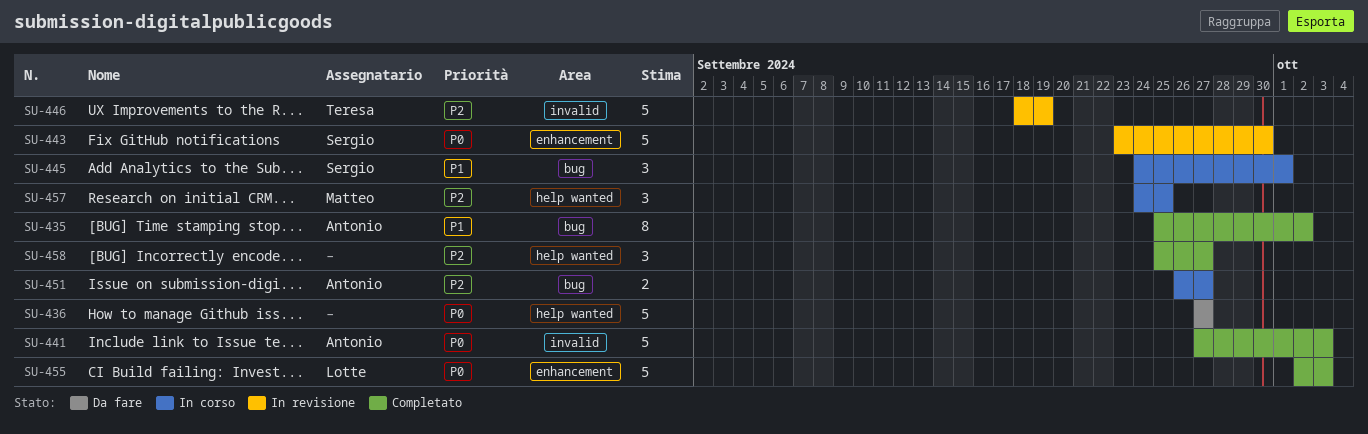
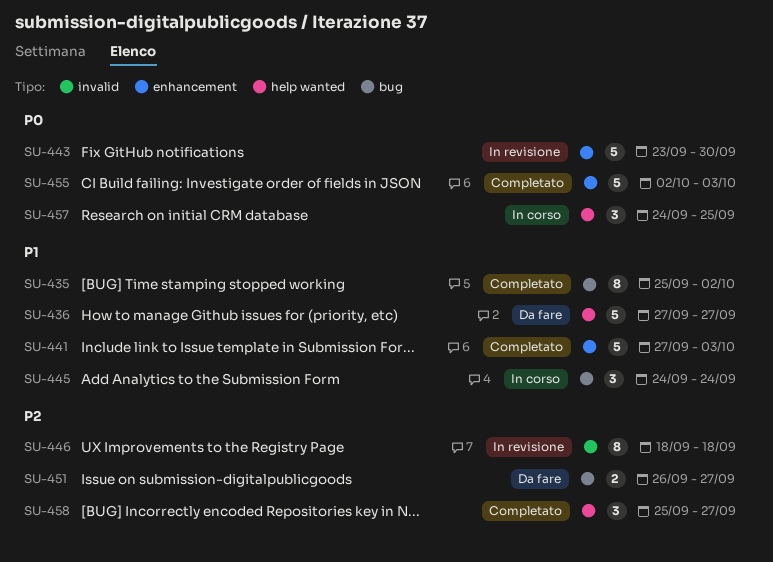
SU-436, priority: P0 -> P1
SU-441, priority: P0 -> P1
SU-441, label: invalid -> enhancement
SU-445, due: Oct 1 -> Sep 24
SU-446, estimate: 5 -> 8
SU-446, due: Sep 19 -> Sep 18
SU-451, status: In corso -> Da fare
SU-457, priority: P2 -> P0

